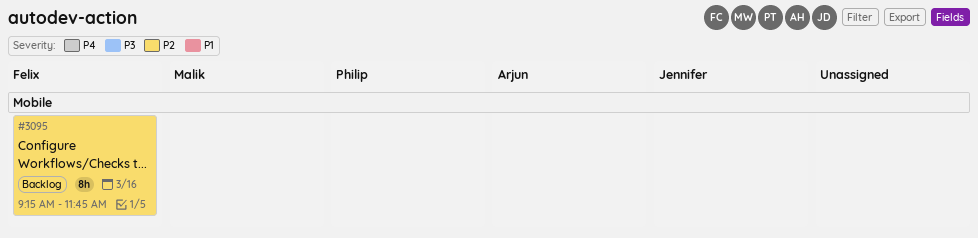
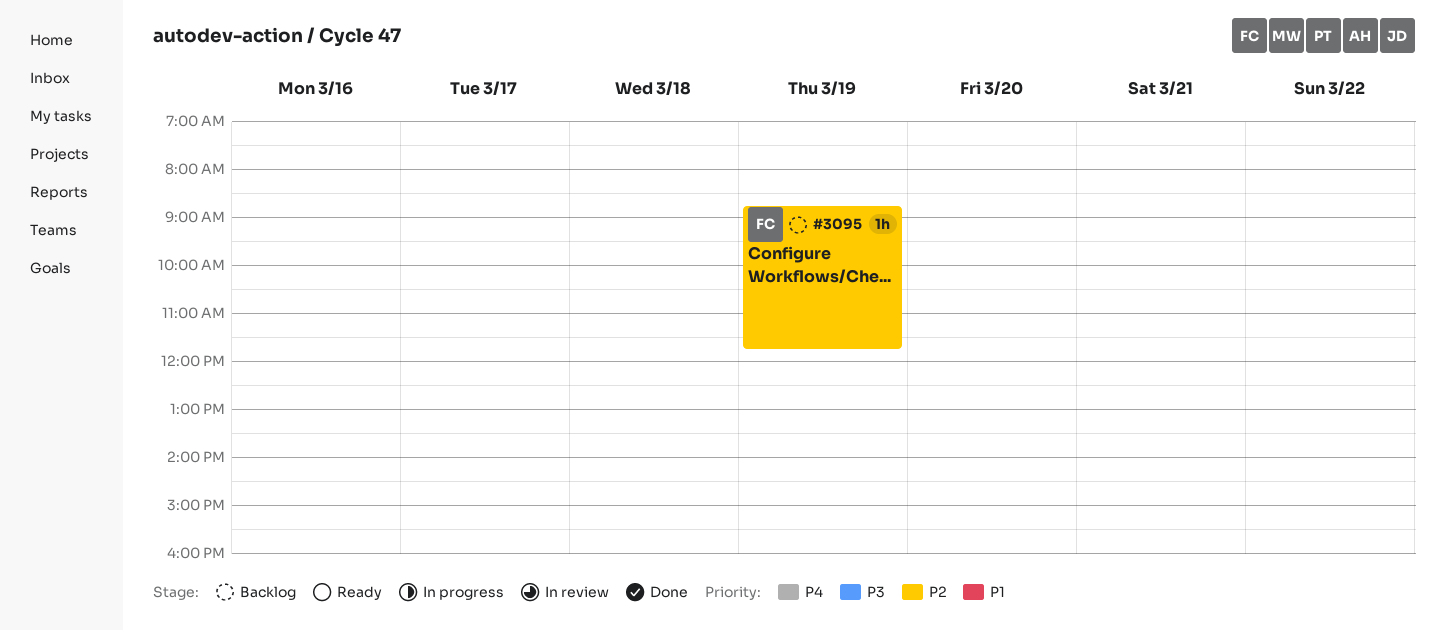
#3095, estimate: 8h -> 1h
#3095, day: Mar 16 -> Mar 19
#3095, begins: 09:15 -> 08:45

